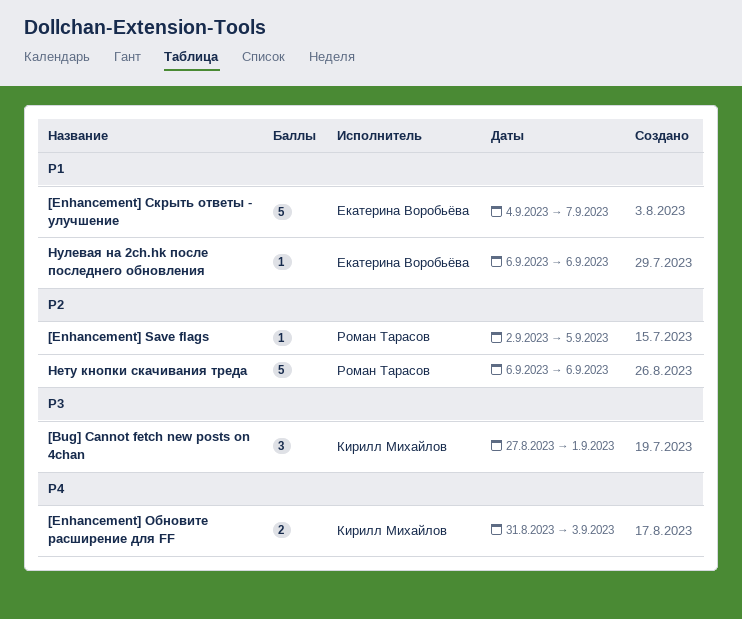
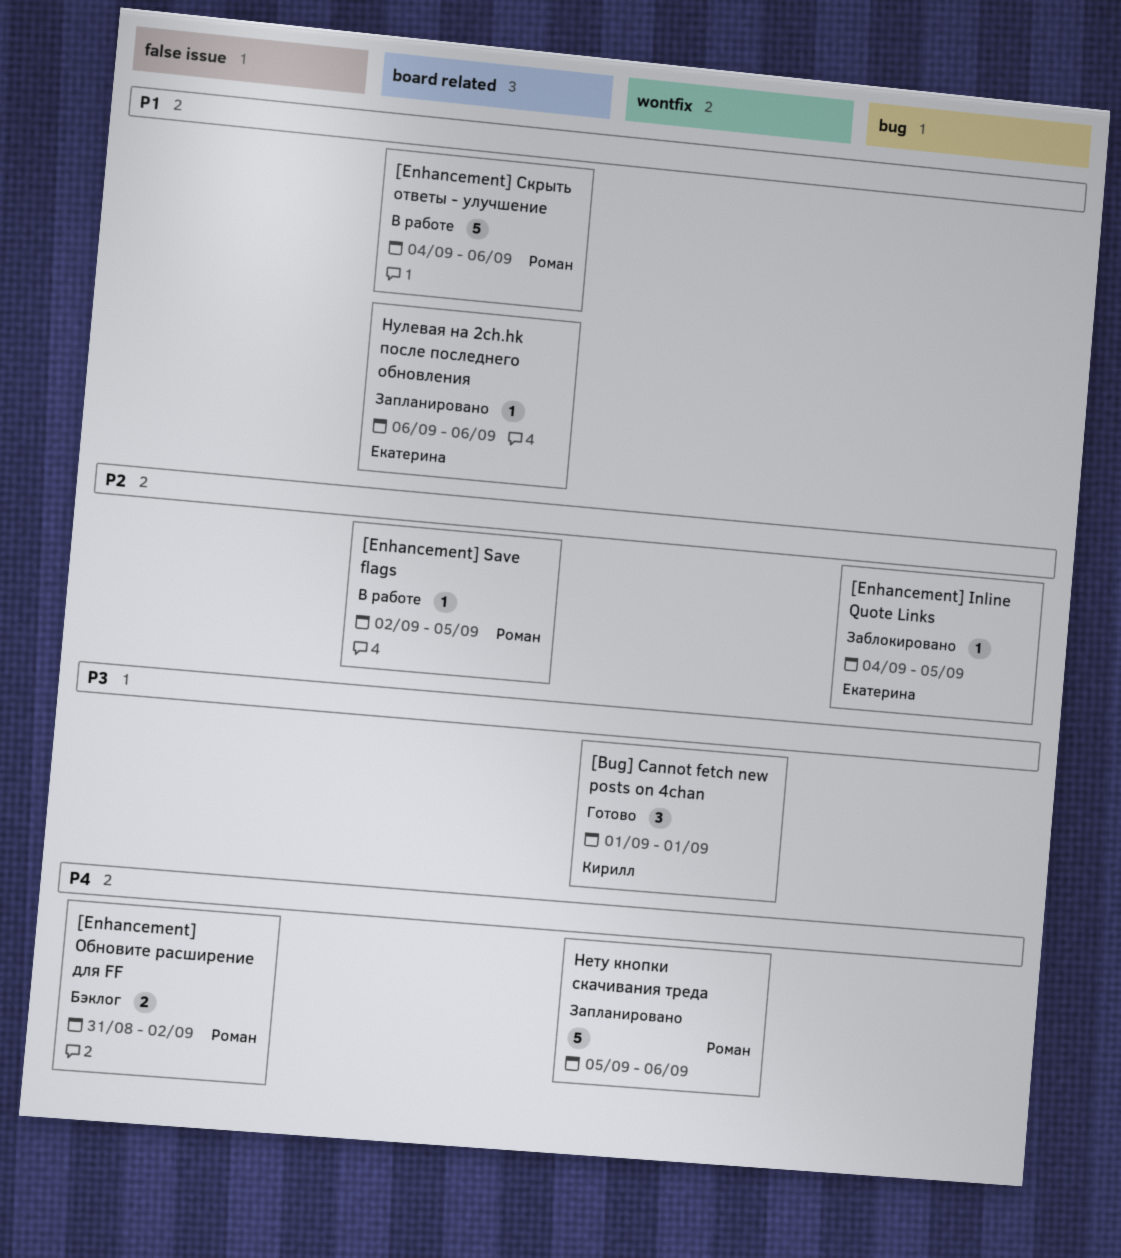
[Bug] Cannot fetch new posts on 4chan, start: Aug 27 -> Sep 1
[Enhancement] Inline Quote Links: none -> present
[Enhancement] Обновите расширение для FF, owner: Кирилл Михайлов -> Роман Тарасов
[Enhancement] Обновите расширение для FF, due: Sep 3 -> Sep 2
[Enhancement] Скрыть ответы - улучшение, owner: Екатерина Воробьёва -> Роман Тарасов
[Enhancement] Скрыть ответы - улучшение, due: Sep 7 -> Sep 6
Нету кнопки скачивания треда, priority: P2 -> P4
Нету кнопки скачивания треда, start: Sep 6 -> Sep 5

